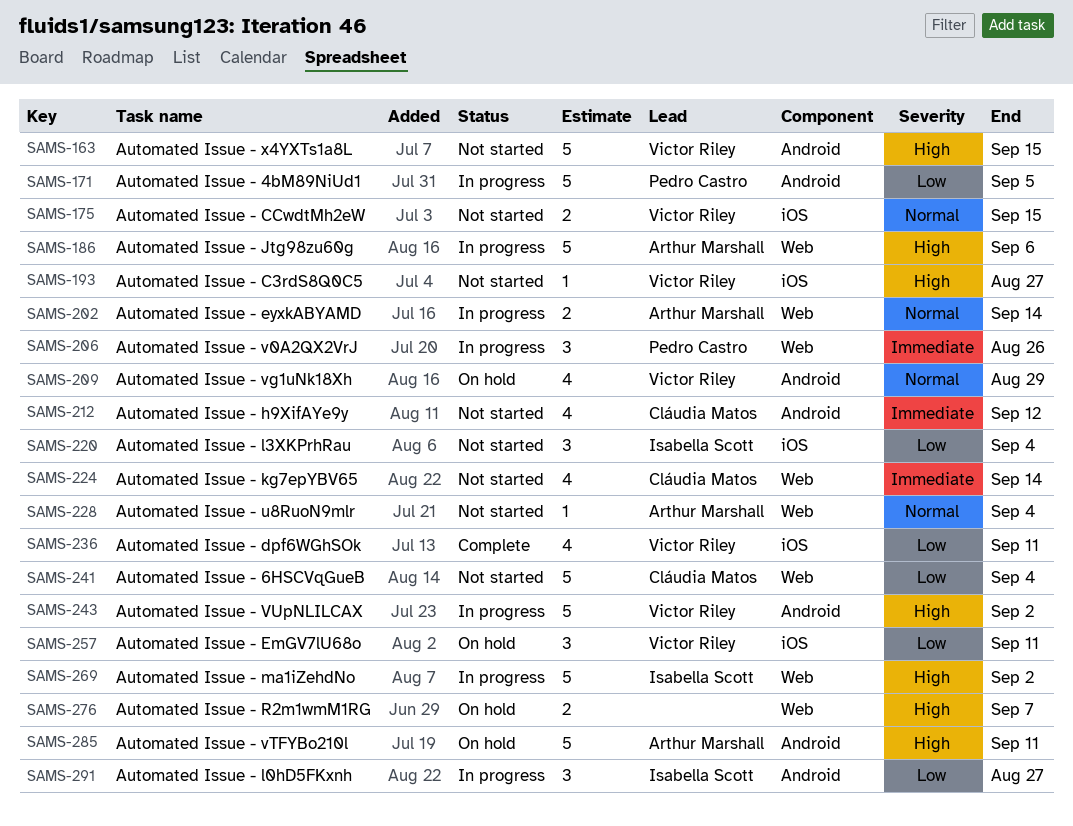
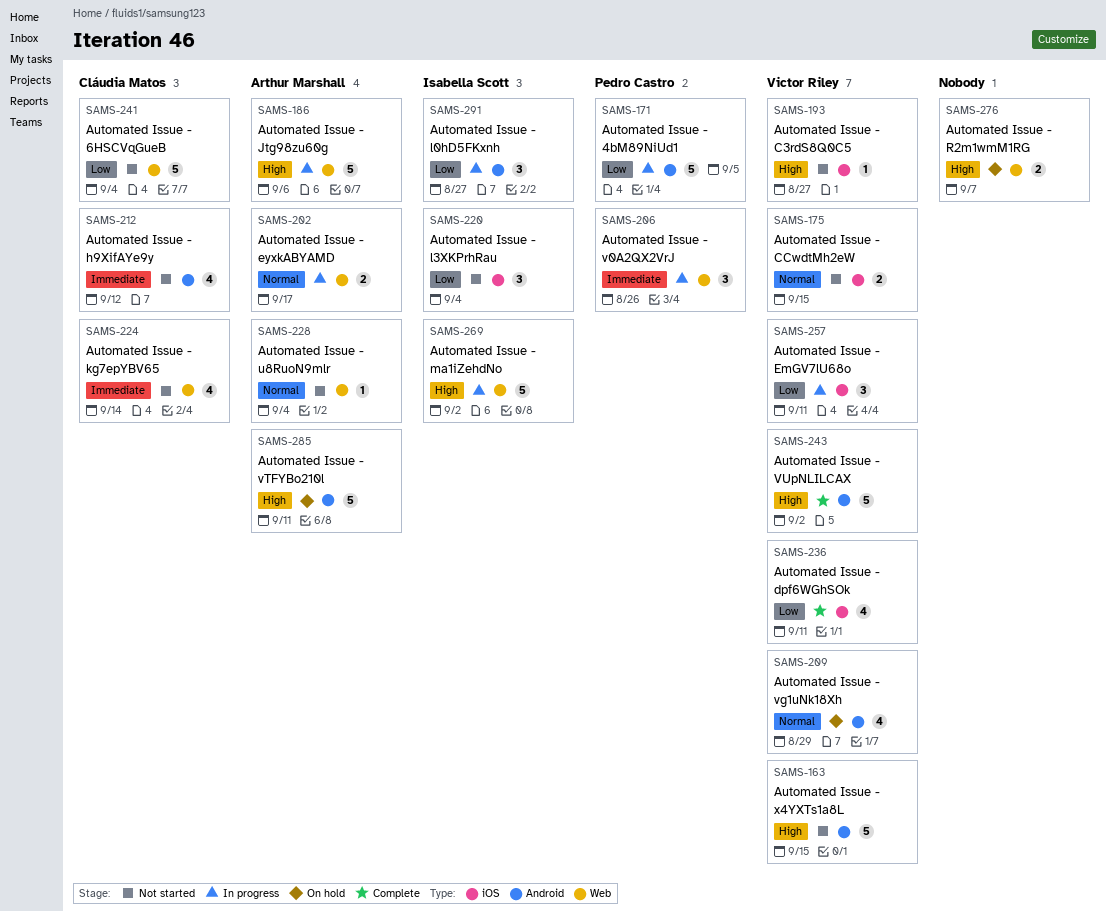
SAMS-202, due: Sep 14 -> Sep 17
SAMS-243, status: In progress -> Complete
SAMS-257, status: On hold -> In progress

